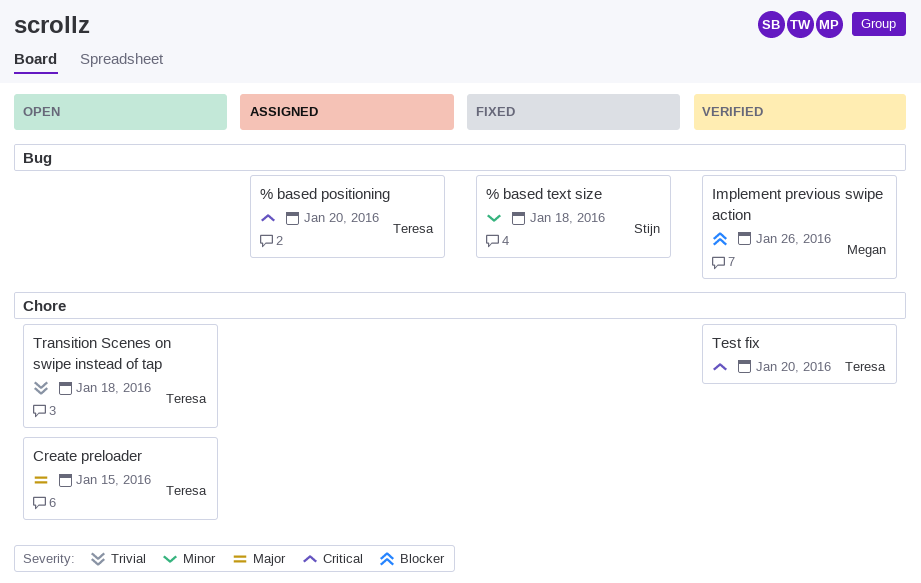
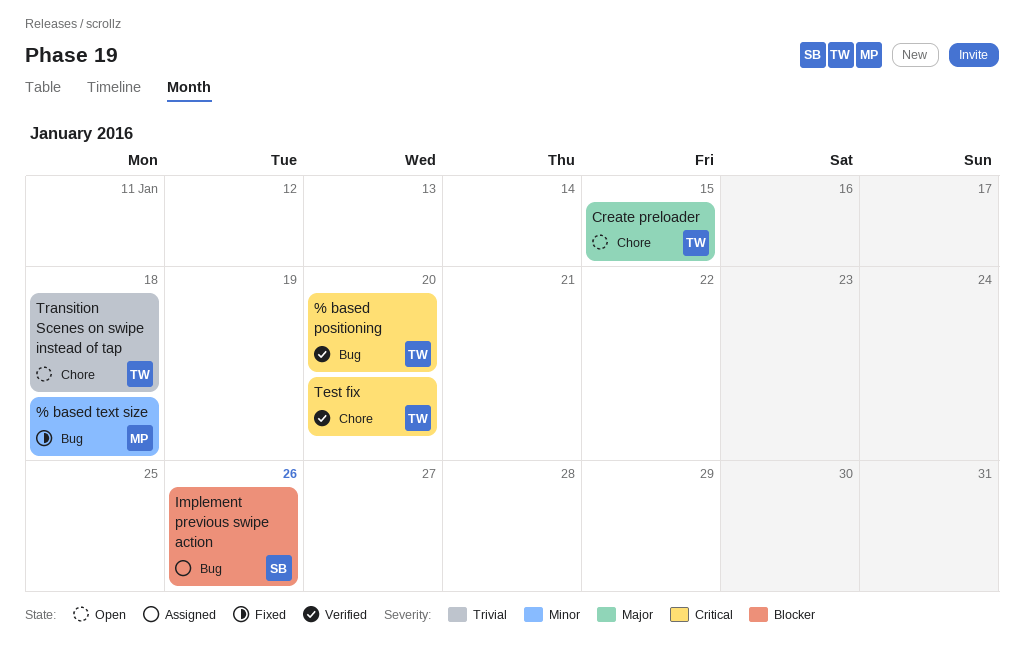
% based positioning, status: Assigned -> Verified
% based text size, owner: Stijn -> Megan
Implement previous swipe action, status: Verified -> Assigned
Implement previous swipe action, owner: Megan -> Stijn

